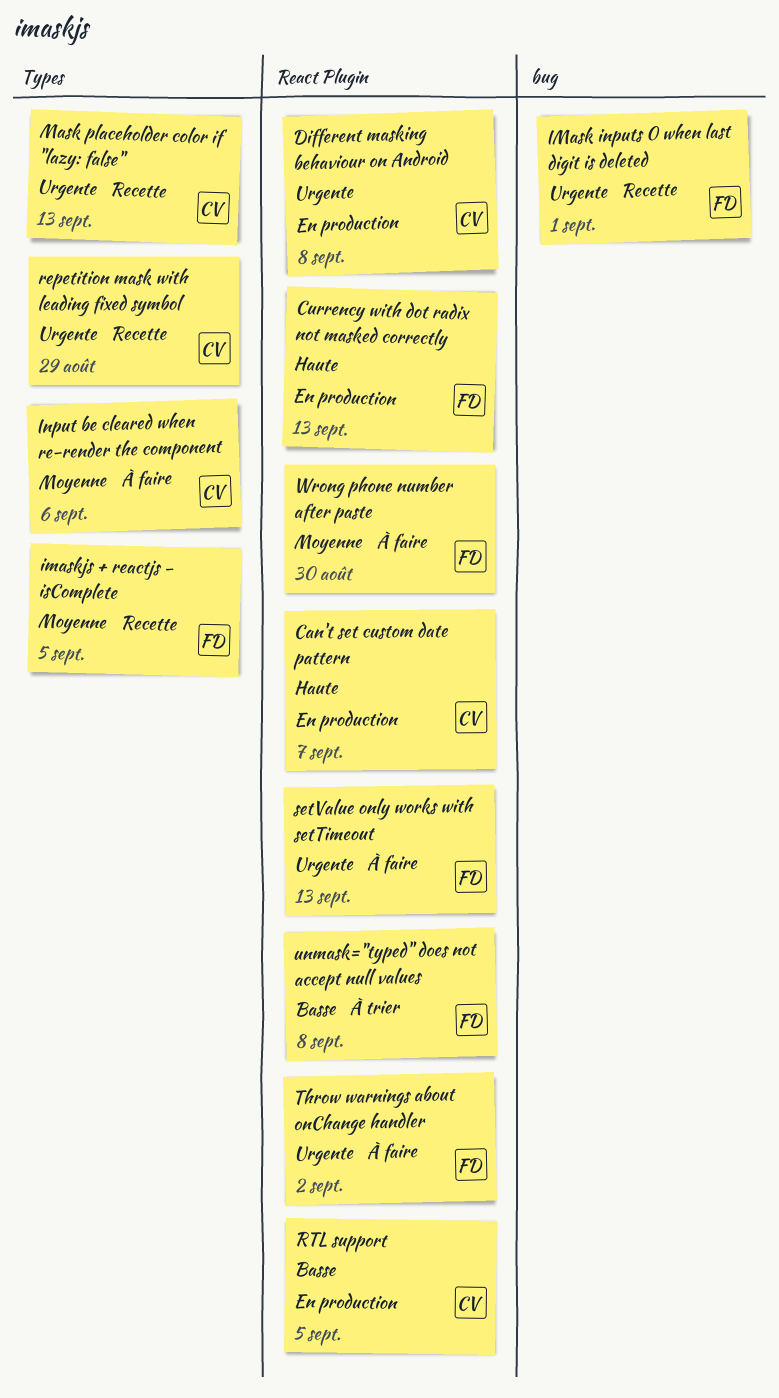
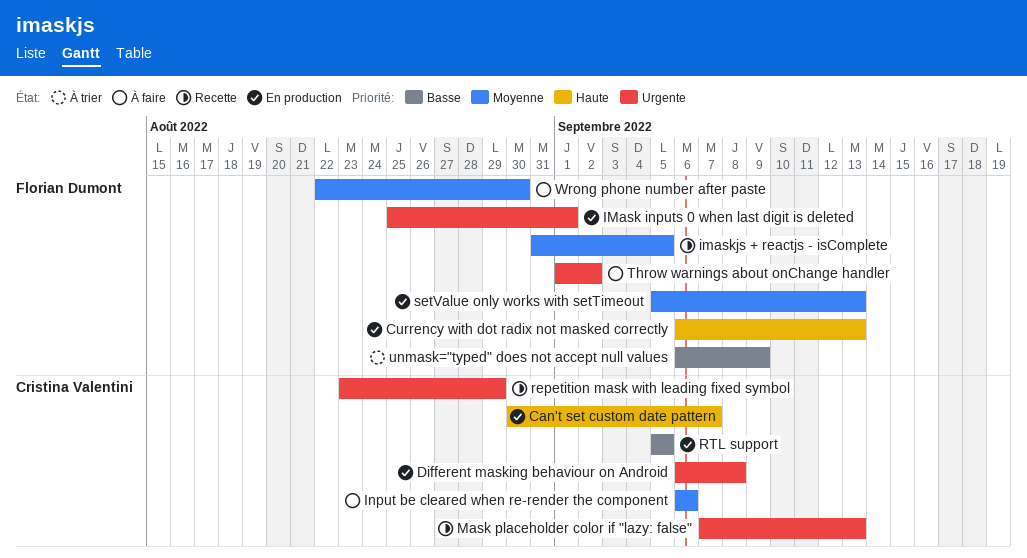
IMask inputs 0 when last digit is deleted, status: Recette -> En production
setValue only works with setTimeout, status: À faire -> En production
setValue only works with setTimeout, priority: Urgente -> Moyenne
unmask="typed" does not accept null values, due: Sep 8 -> Sep 9

